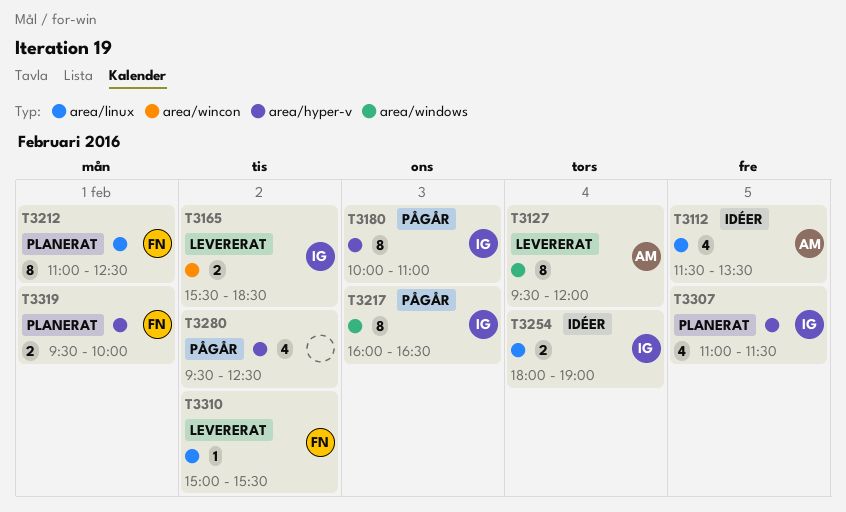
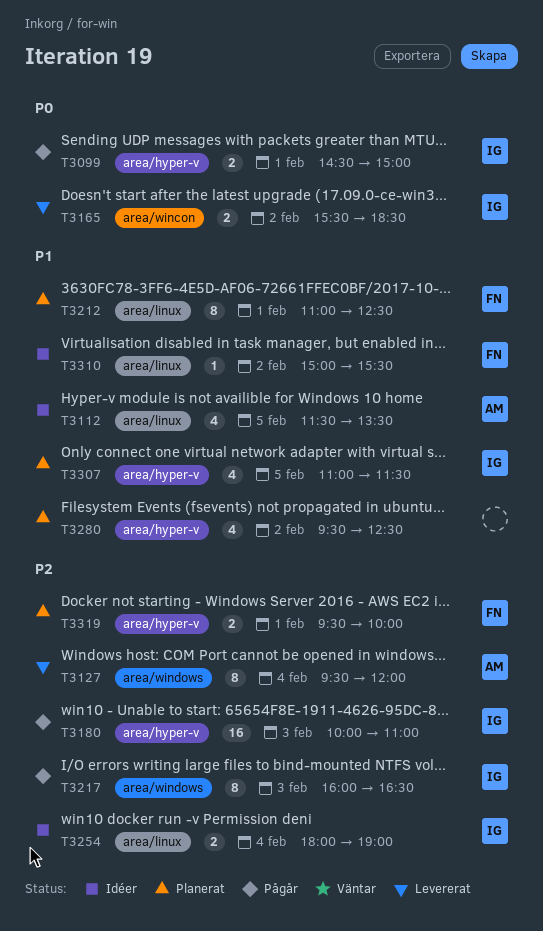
T3099: none -> present
T3180, estimate: 8 -> 16
T3280, status: Pågår -> Planerat
T3310, status: Levererat -> Idéer

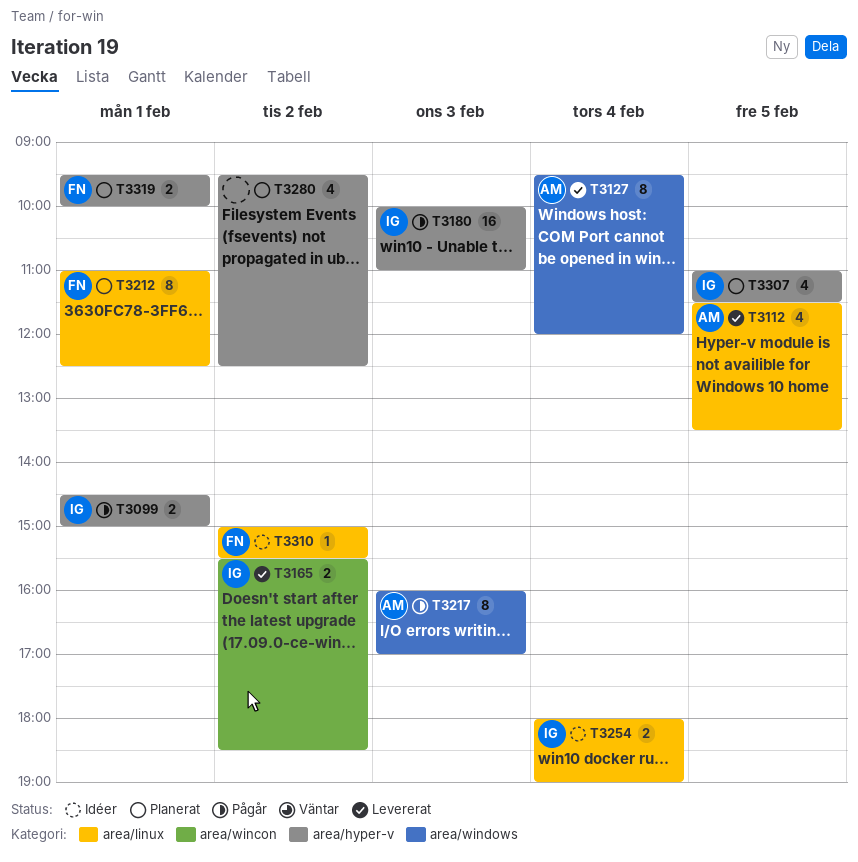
T3112, status: Idéer -> Levererat
T3217, owner: IG -> AM
T3217, ends: 16:30 -> 17:00

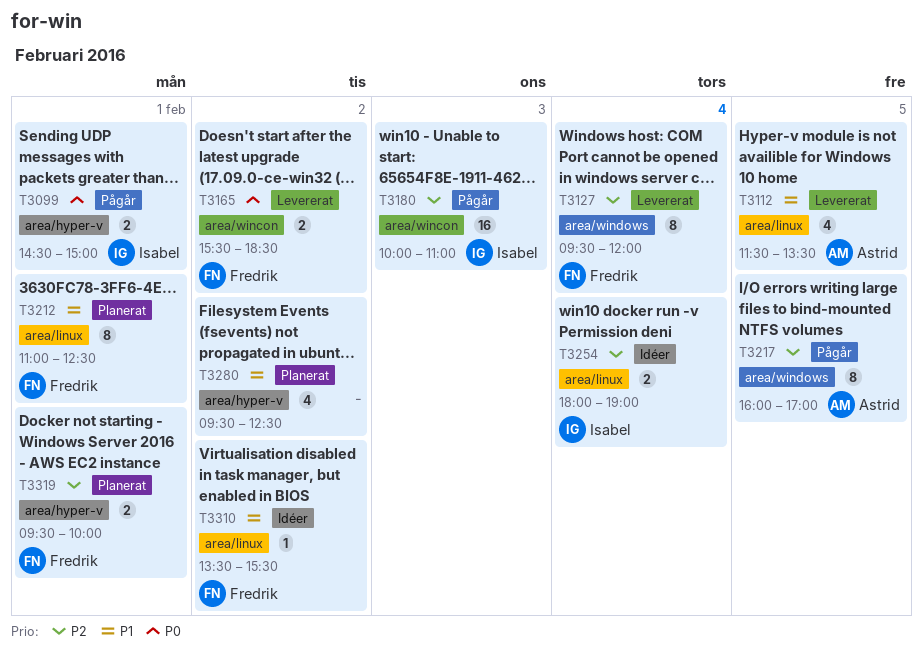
T3127, owner: Astrid -> Fredrik
T3165, owner: Isabel -> Fredrik
T3180, label: area/hyper-v -> area/wincon
T3217, day: Feb 3 -> Feb 5
T3307: present -> none
T3310, begins: 15:00 -> 13:30

